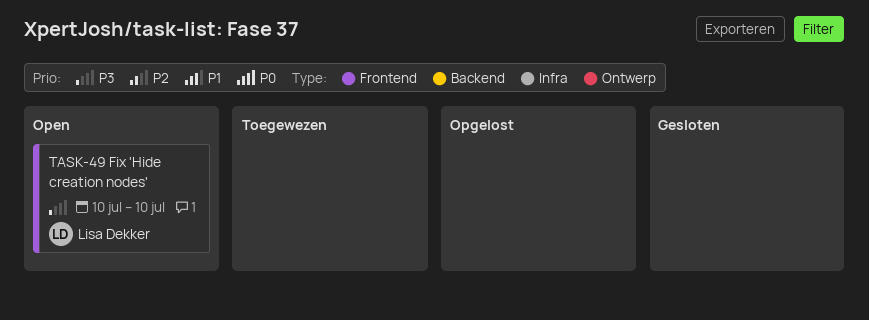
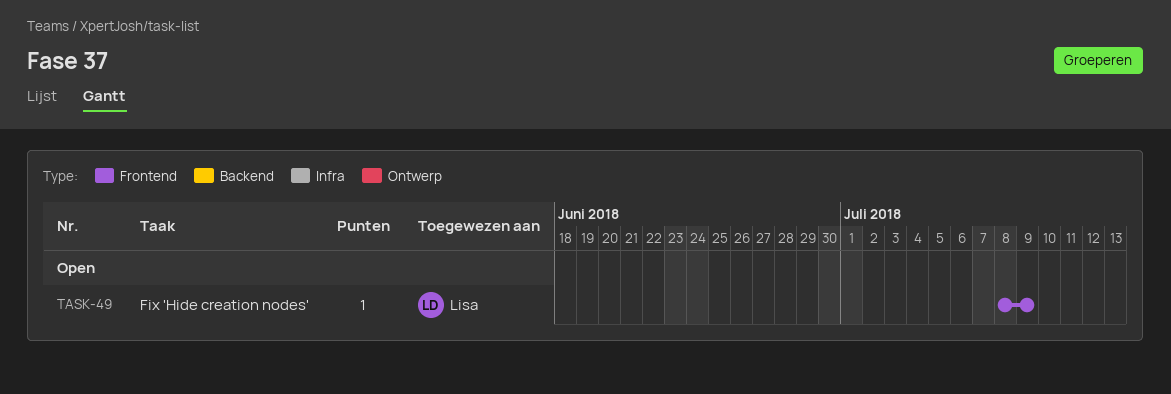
TASK-49, start: Jul 10 -> Jul 8
TASK-49, due: Jul 10 -> Jul 9

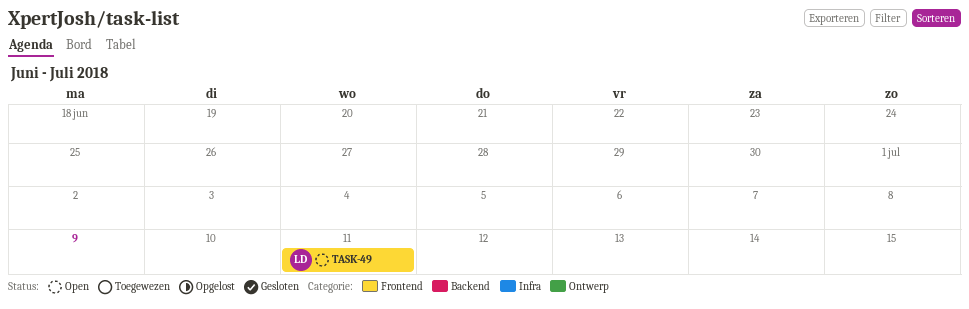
TASK-49, start: Jul 8 -> Jul 11
TASK-49, due: Jul 9 -> Jul 11

